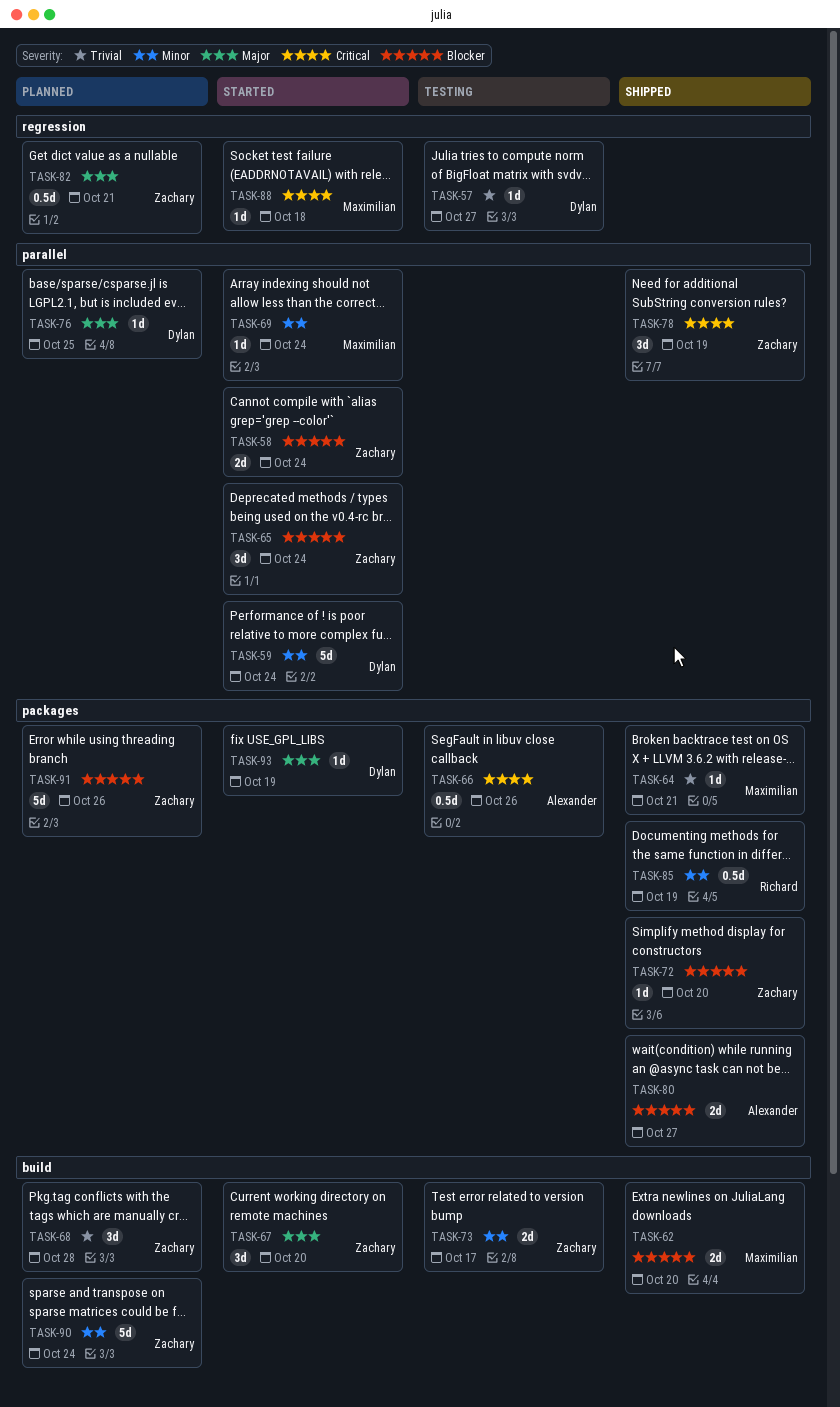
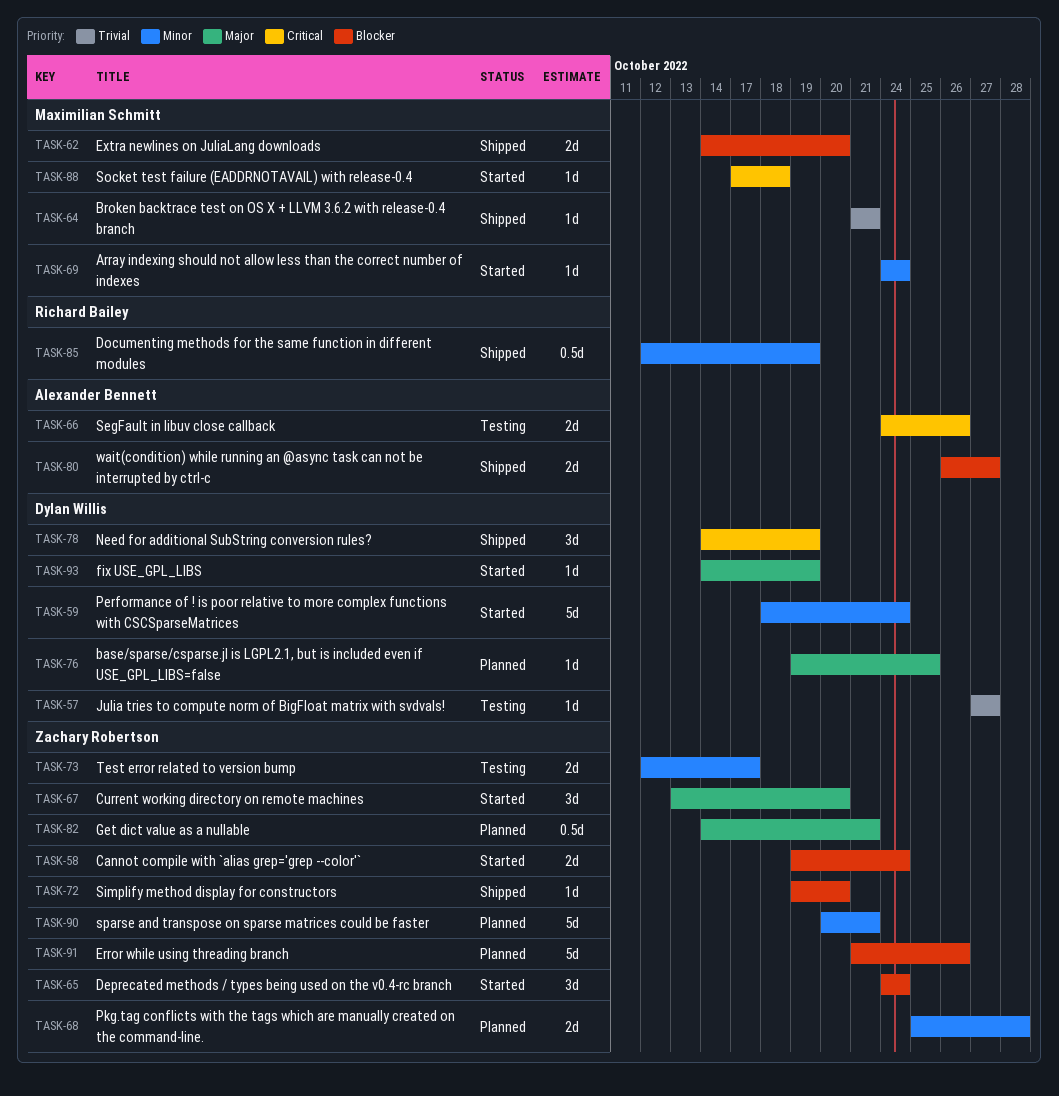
TASK-66, estimate: 0.5d -> 2d
TASK-68, priority: Trivial -> Minor
TASK-68, estimate: 3d -> 2d
TASK-78, owner: Zachary Robertson -> Dylan Willis
TASK-90, due: Oct 24 -> Oct 21

